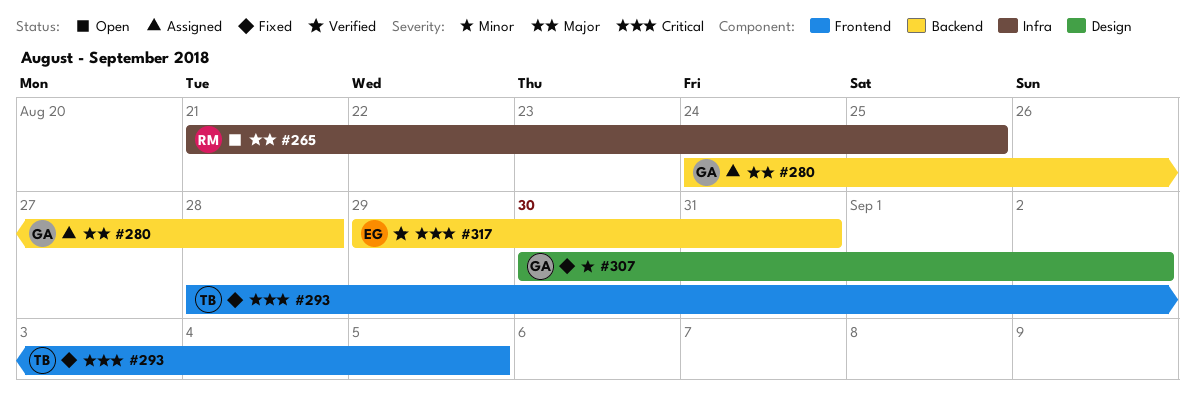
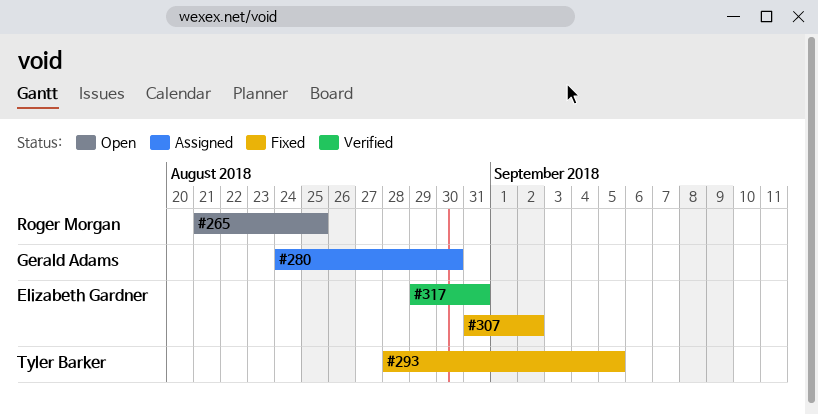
#280, due: Aug 28 -> Aug 30
#307, owner: Gerald Adams -> Elizabeth Gardner
#307, start: Aug 30 -> Aug 31

